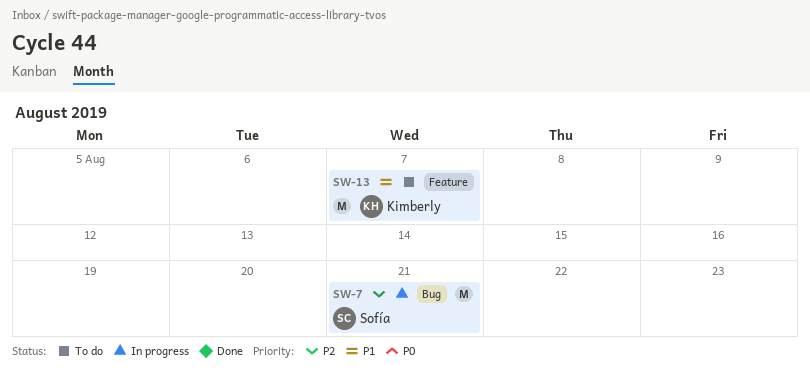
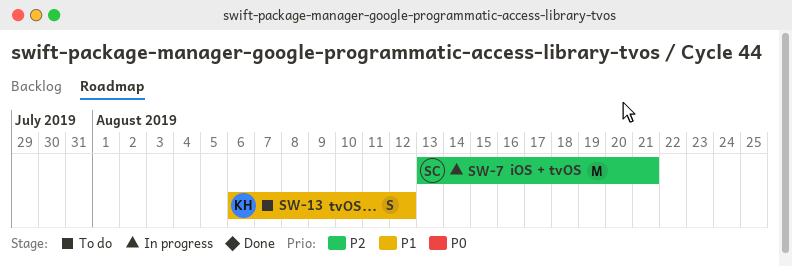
SW-13, estimate: M -> S
SW-13, due: Aug 7 -> Aug 12

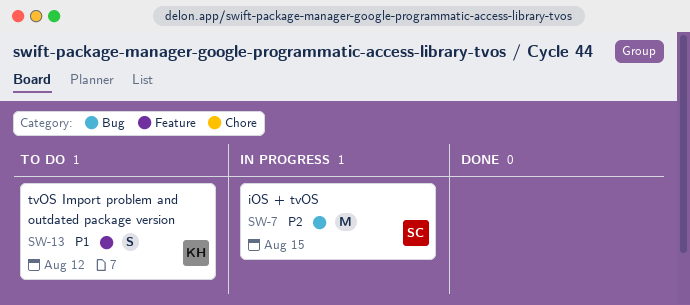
SW-7, due: Aug 21 -> Aug 15

